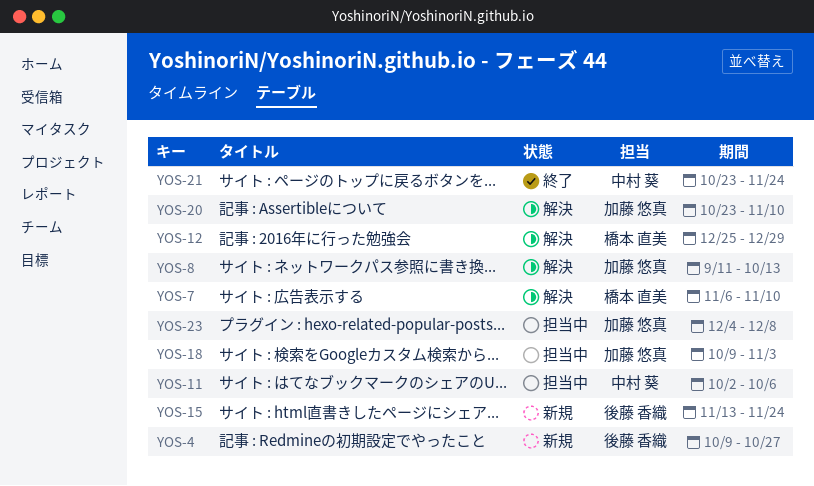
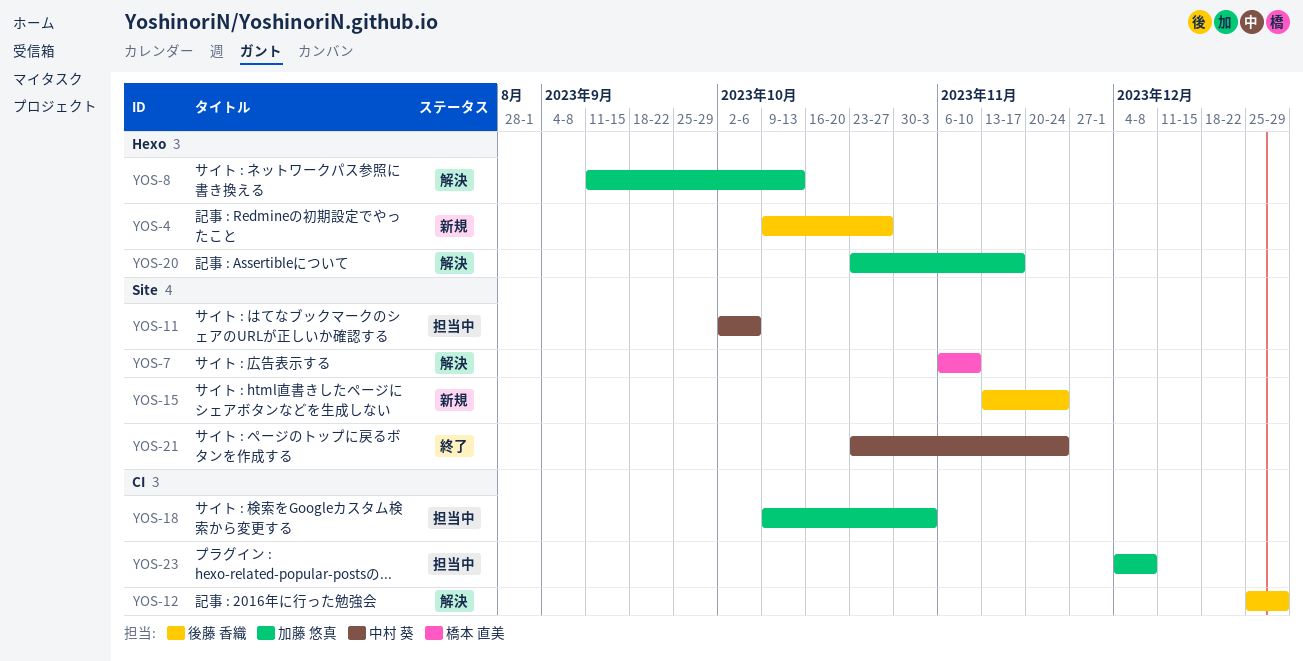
YOS-12, owner: 橋本 直美 -> 後藤 香織
YOS-20, due: Nov 10 -> Nov 17

